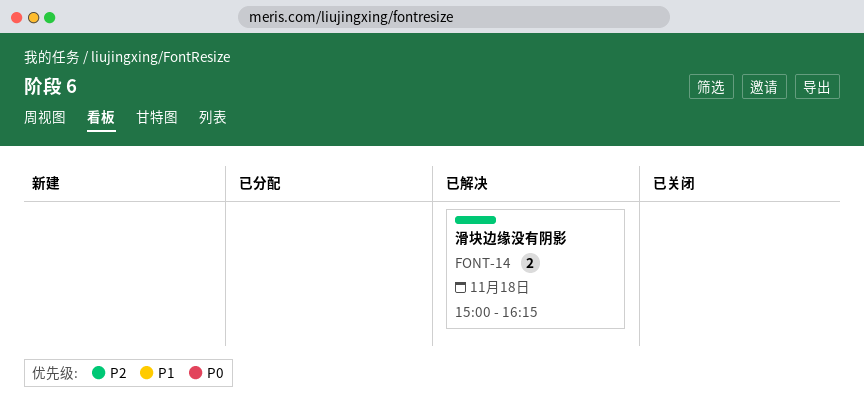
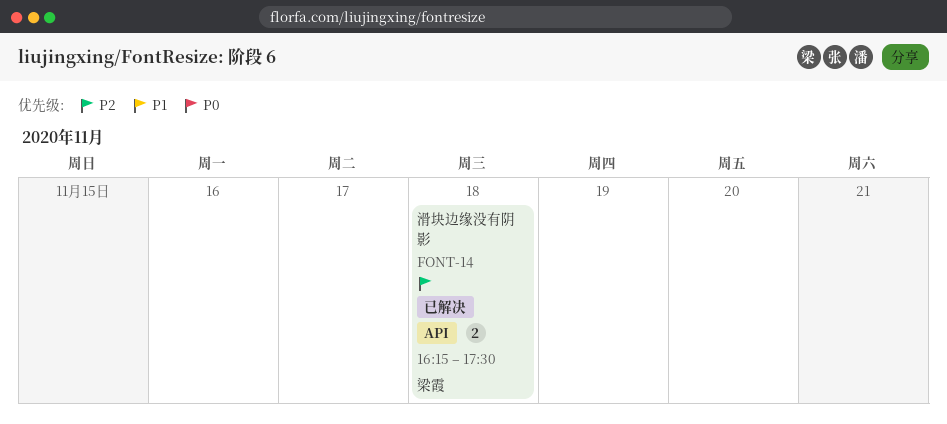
FONT-14, begins: 15:00 -> 16:15
FONT-14, ends: 16:15 -> 17:30

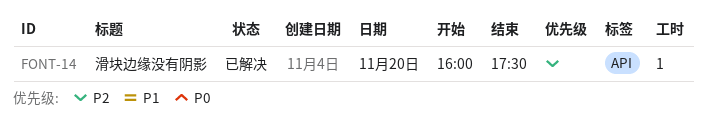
FONT-14, estimate: 2 -> 1
FONT-14, day: Nov 18 -> Nov 20
FONT-14, begins: 16:15 -> 16:00

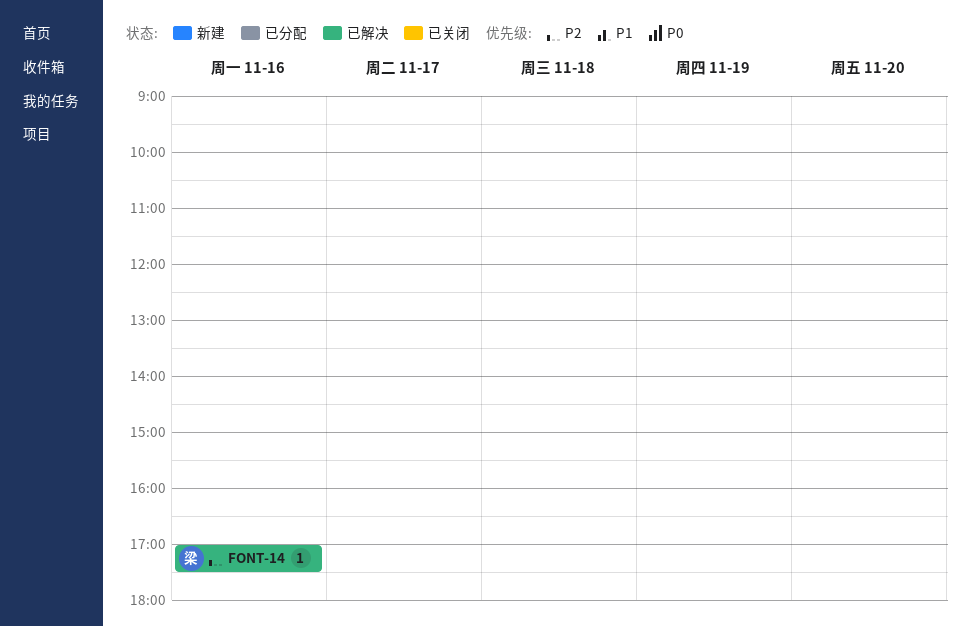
FONT-14, day: Nov 20 -> Nov 16
FONT-14, begins: 16:00 -> 17:00

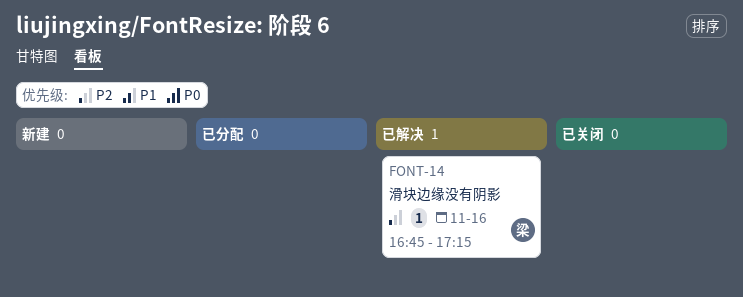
FONT-14, begins: 17:00 -> 16:45
FONT-14, ends: 17:30 -> 17:15

